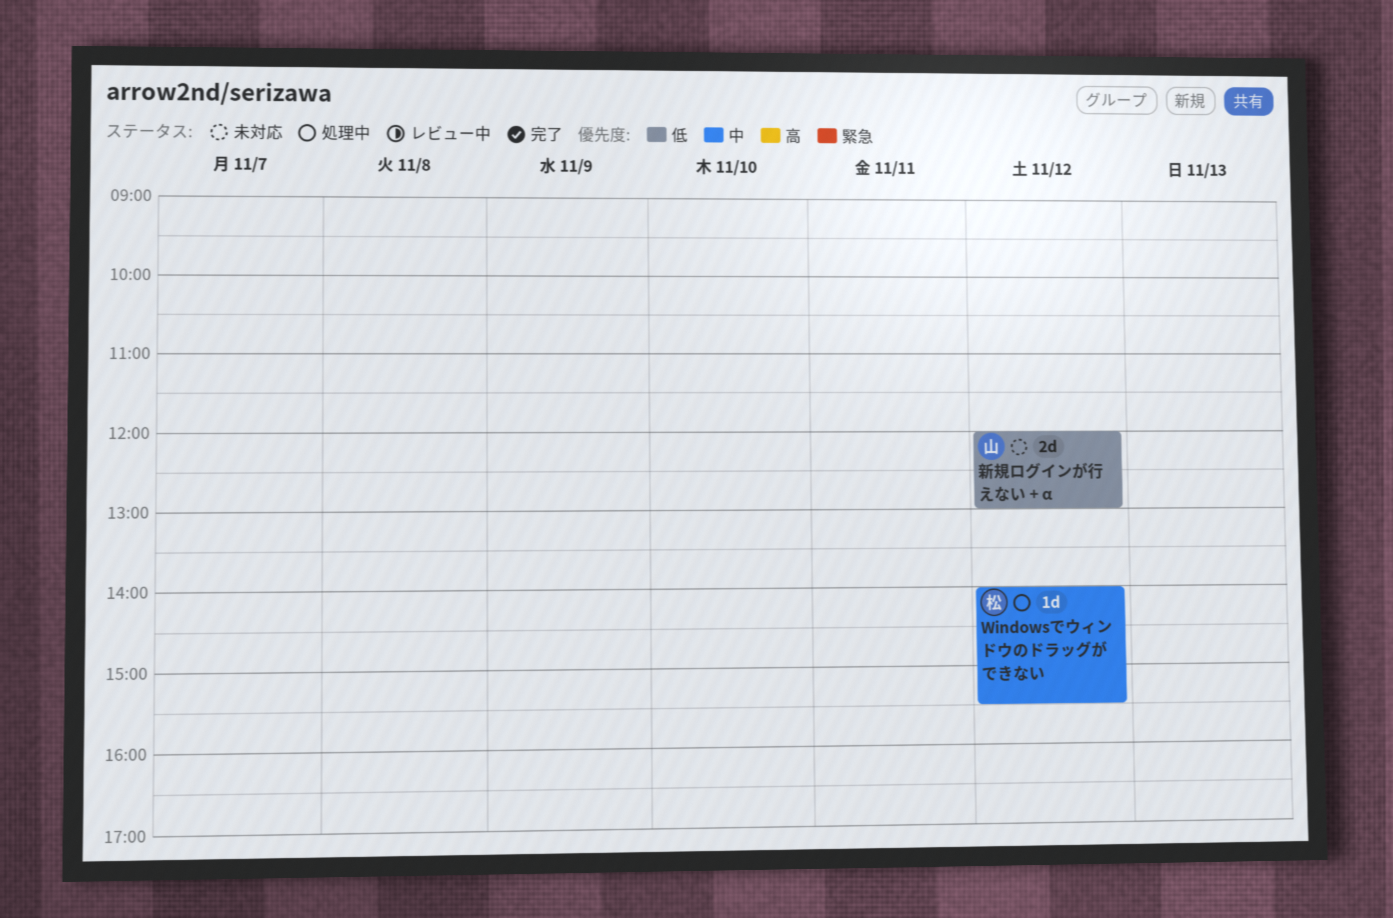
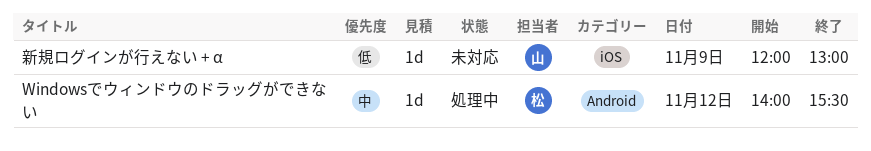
新規ログインが行えない + α, estimate: 2d -> 1d
新規ログインが行えない + α, day: Nov 12 -> Nov 9

